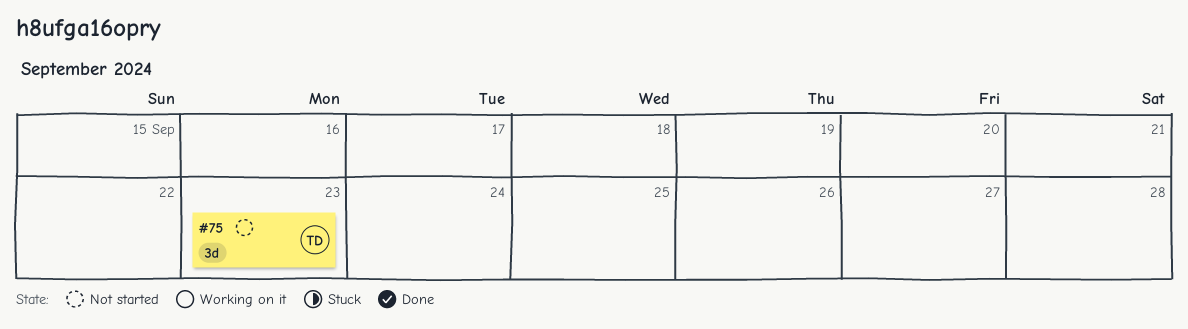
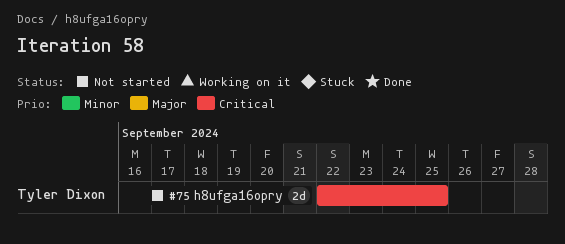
#75, estimate: 3d -> 2d
#75, due: Sep 23 -> Sep 25

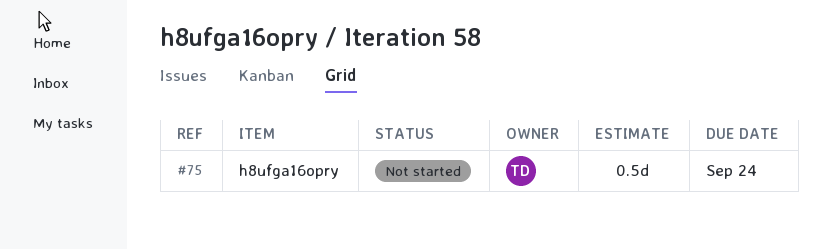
#75, estimate: 2d -> 0.5d
#75, due: Sep 25 -> Sep 24

